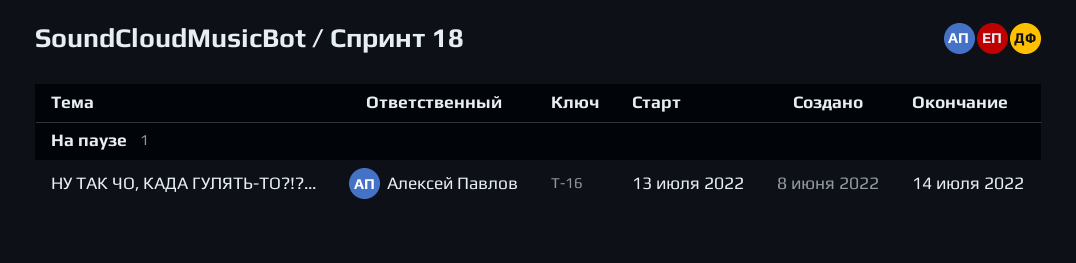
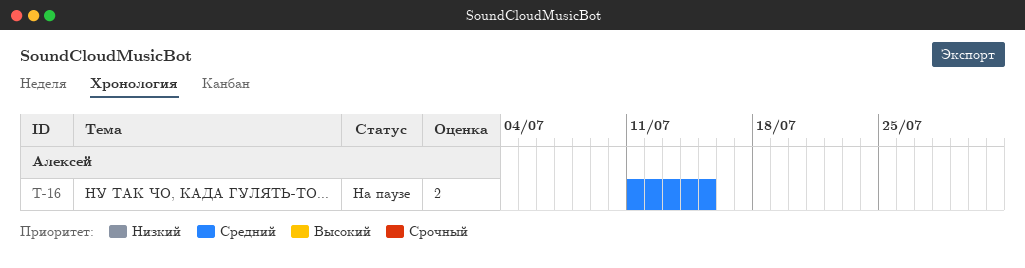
T-16, start: Jul 13 -> Jul 11
T-16, due: Jul 14 -> Jul 15

